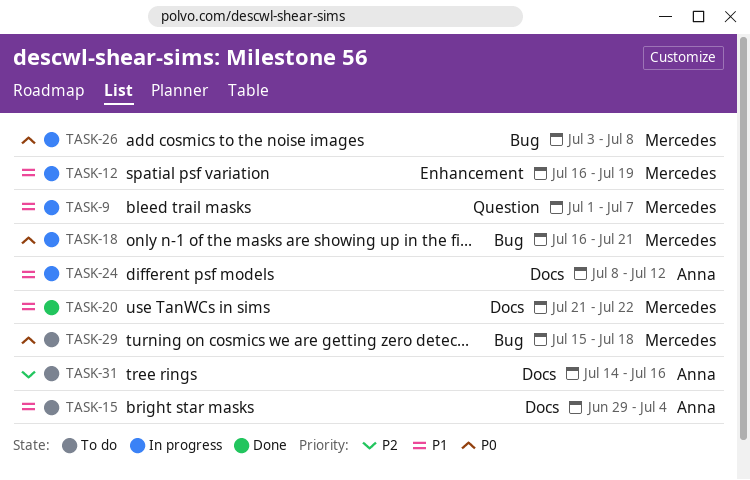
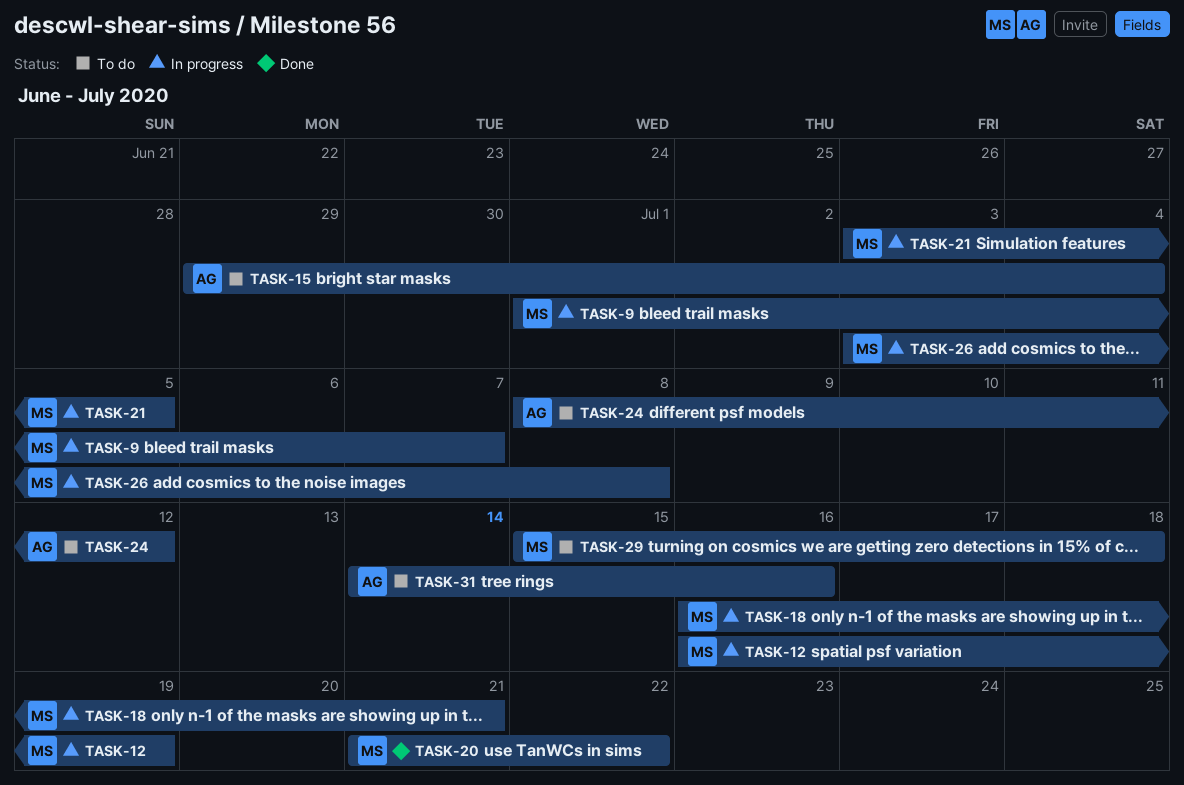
TASK-21: none -> present
TASK-24, status: In progress -> To do

